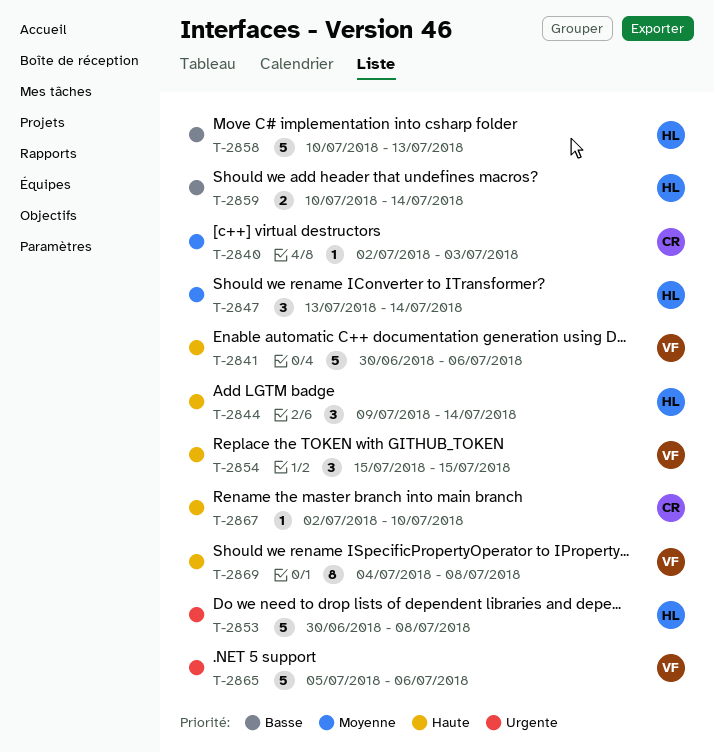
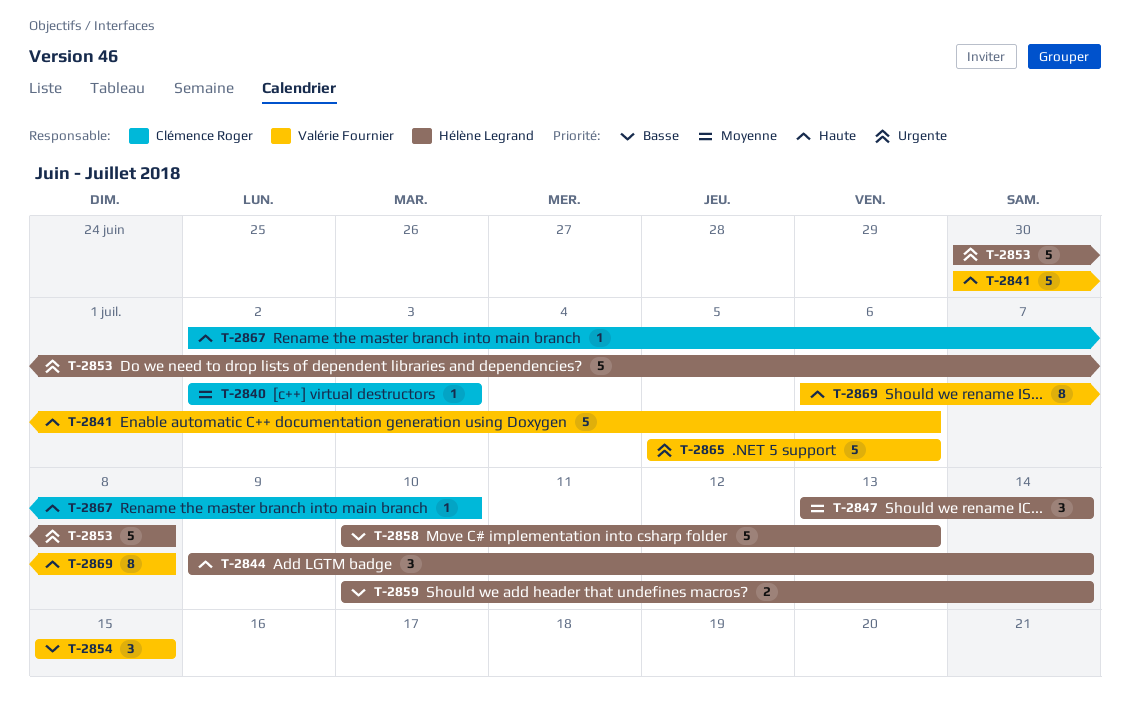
T-2854, priority: Haute -> Basse
T-2869, start: Jul 4 -> Jul 6

